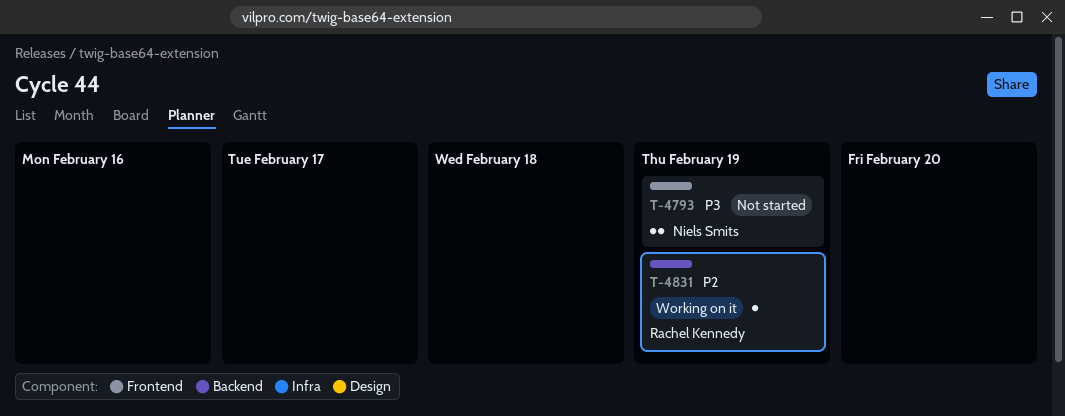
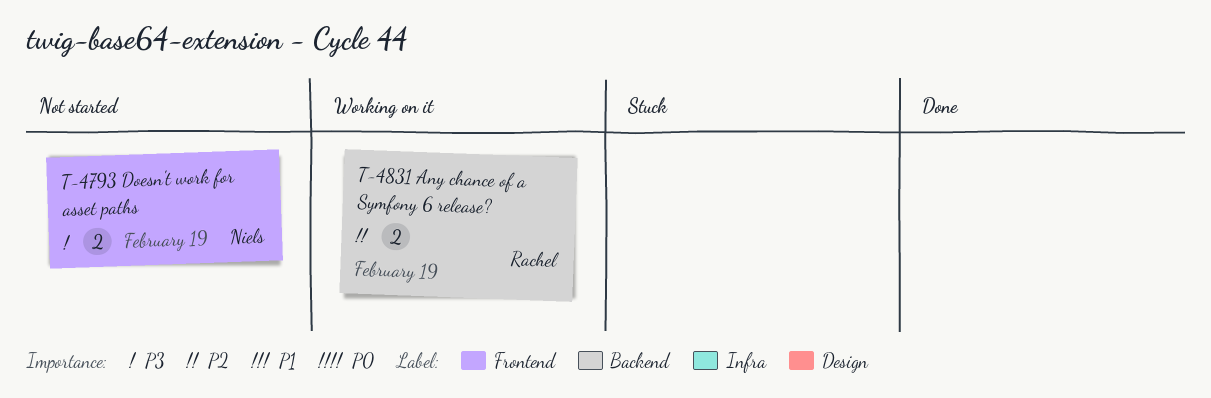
T-4831, estimate: 1 -> 2

